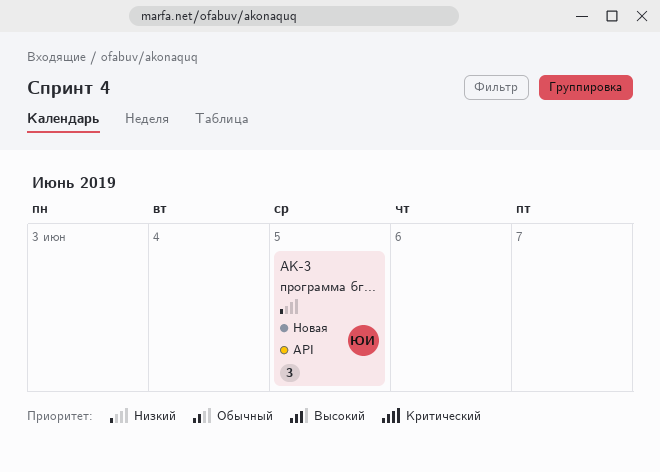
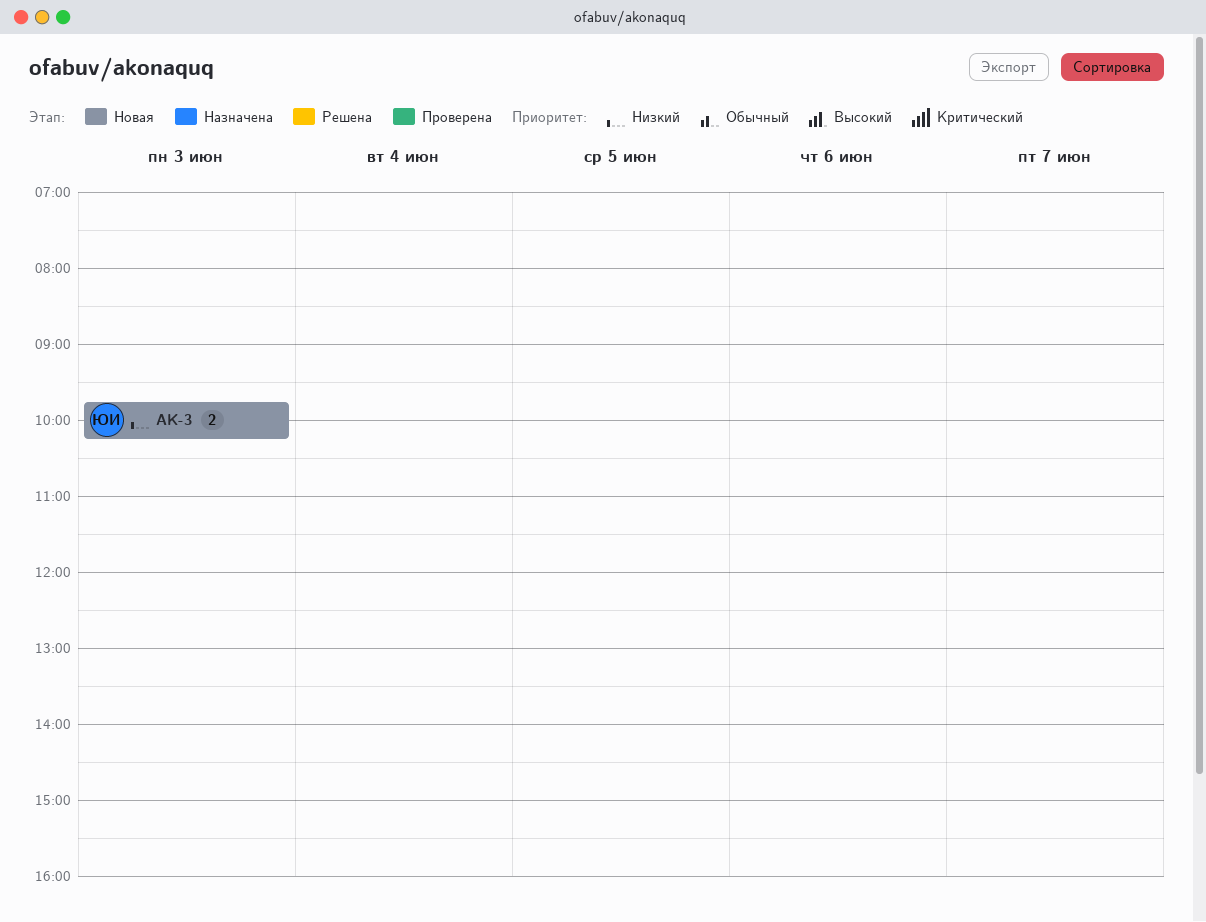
AK-3, estimate: 3 -> 2
AK-3, day: Jun 5 -> Jun 3

